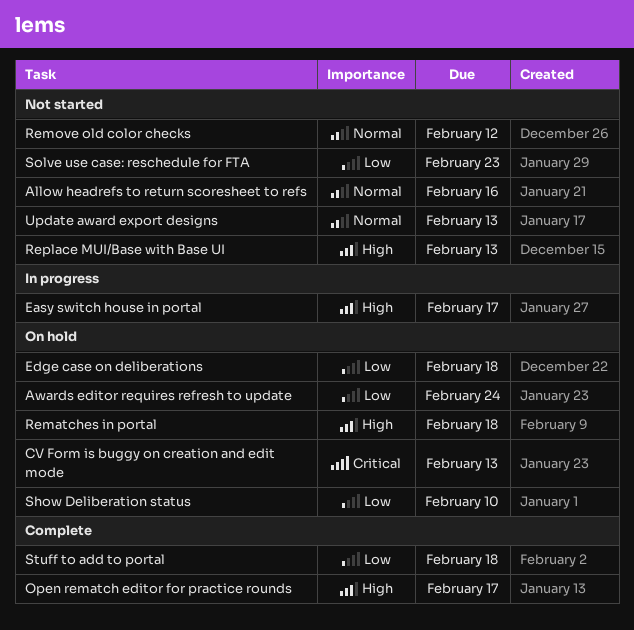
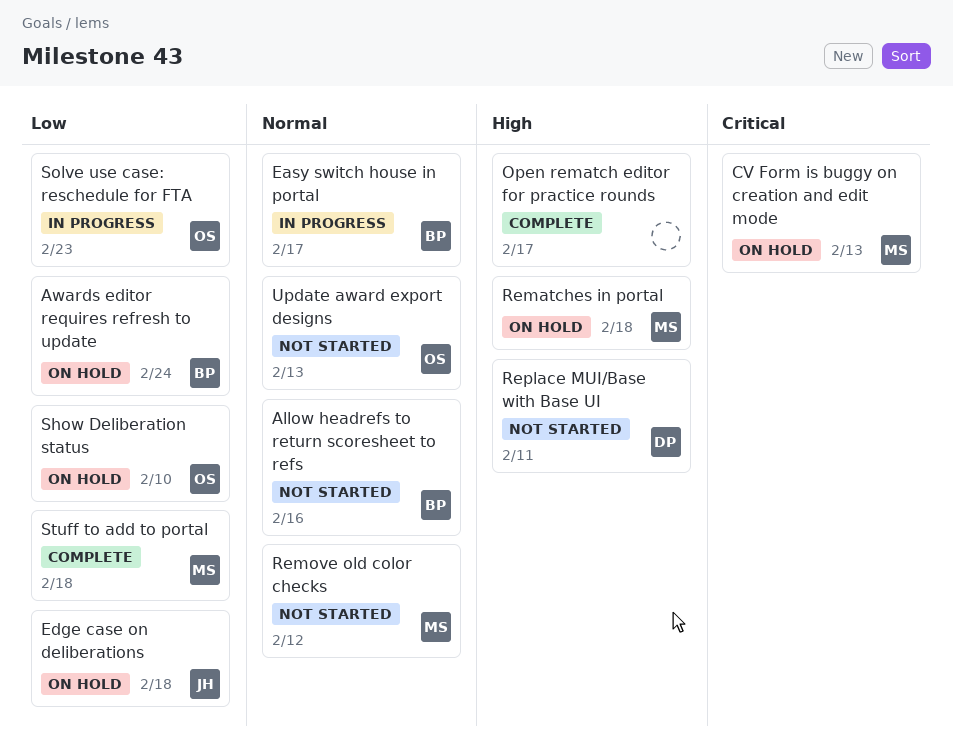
Easy switch house in portal, priority: High -> Normal
Replace MUI/Base with Base UI, due: Feb 13 -> Feb 11
Solve use case: reschedule for FTA, status: Not started -> In progress

